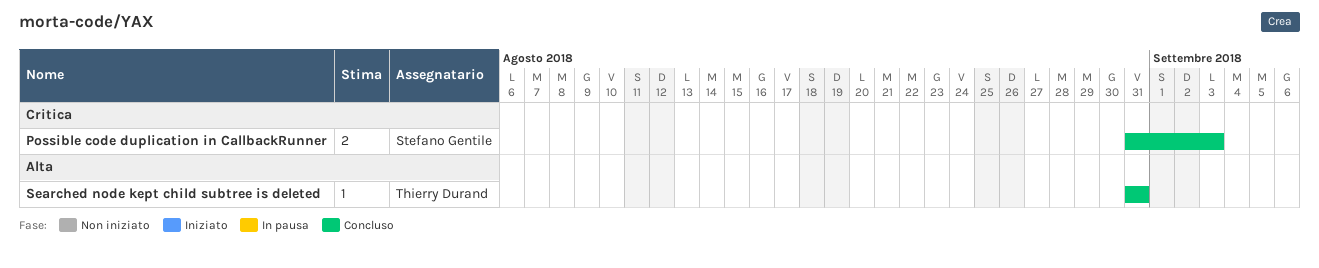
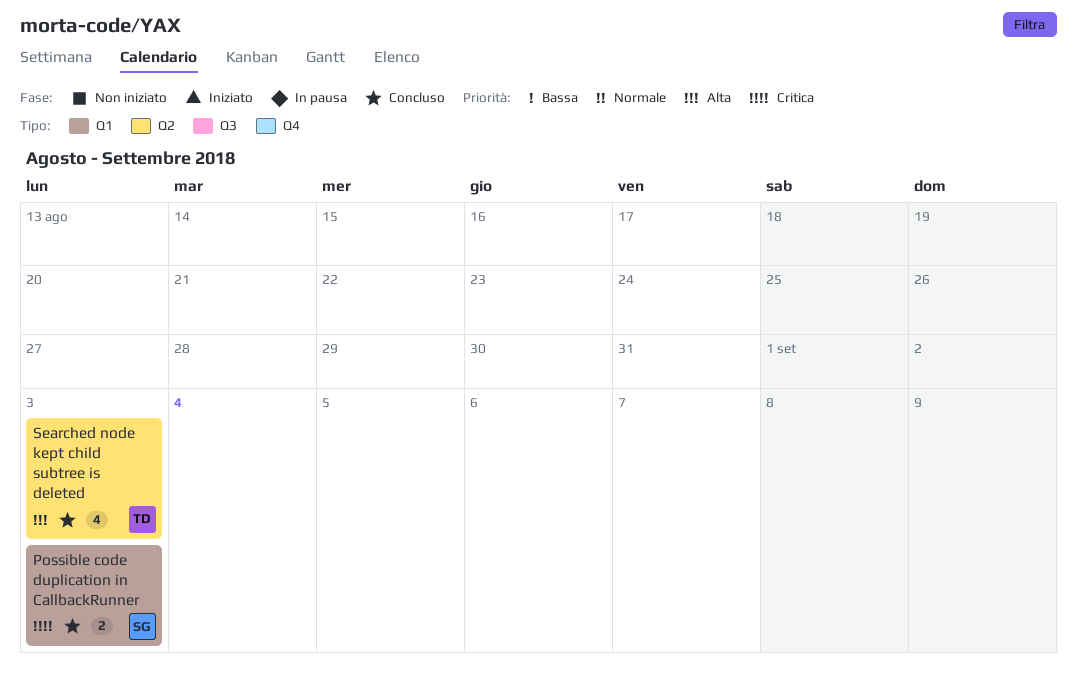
Searched node kept child subtree is deleted, estimate: 1 -> 4
Searched node kept child subtree is deleted, due: Aug 31 -> Sep 3

